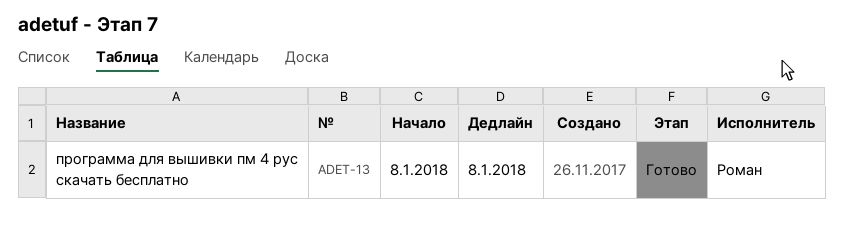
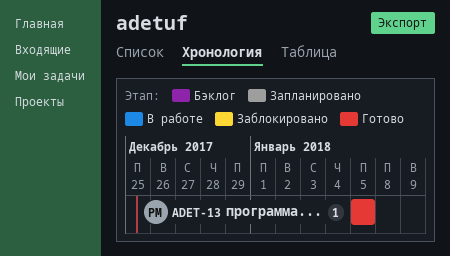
ADET-13, start: Jan 8 -> Jan 5
ADET-13, due: Jan 8 -> Jan 5

